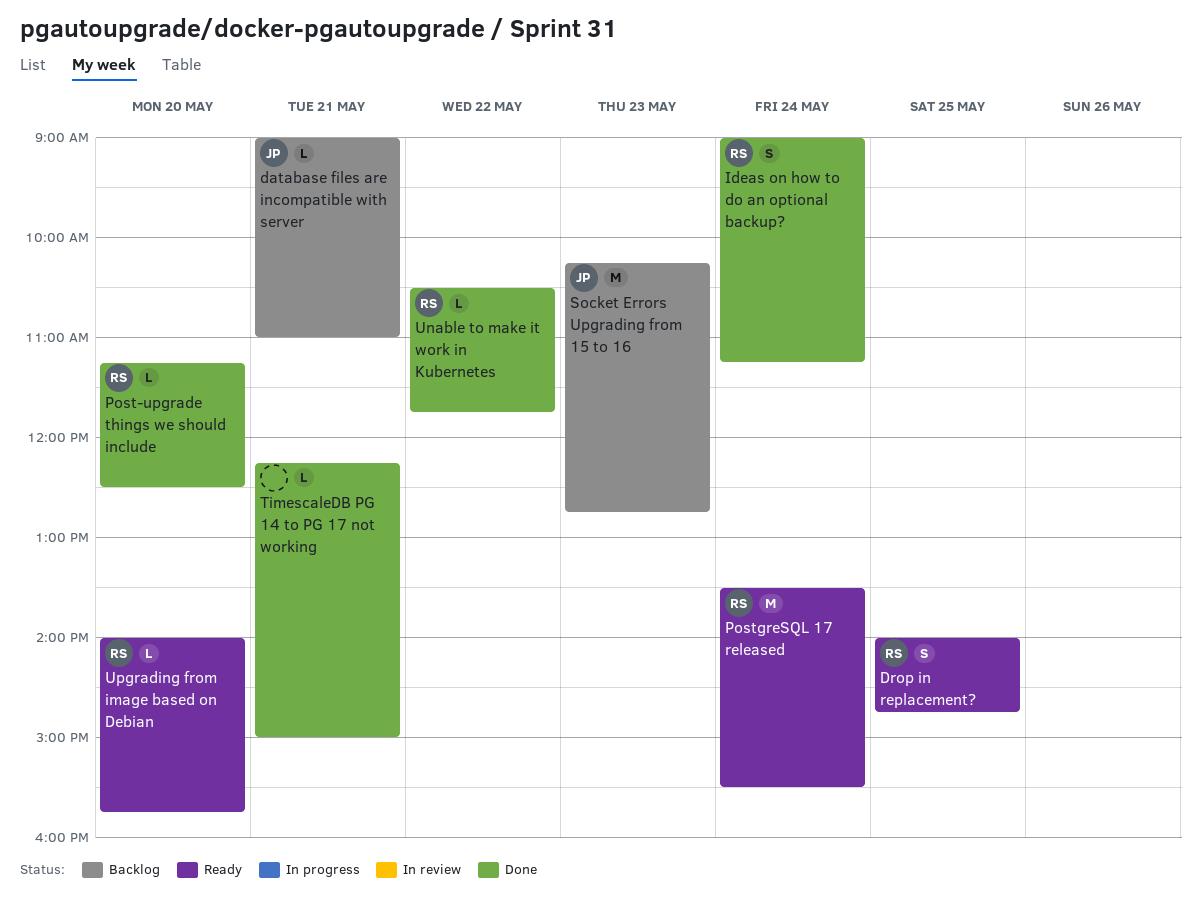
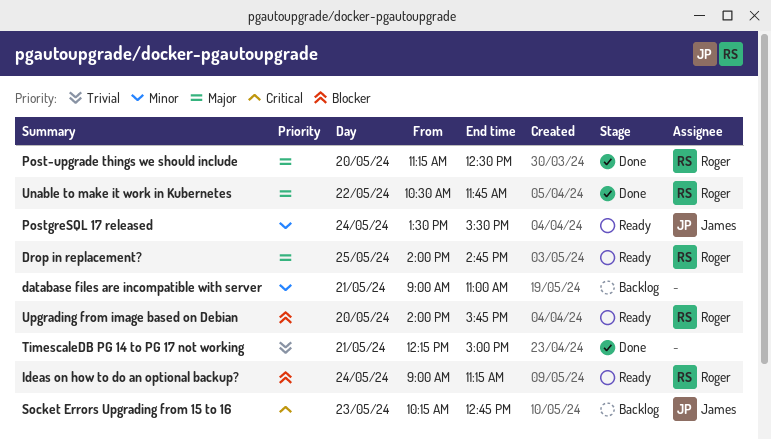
database files are incompatible with server, owner: James -> none
Ideas on how to do an optional backup?, status: Done -> Ready
PostgreSQL 17 released, owner: Roger -> James

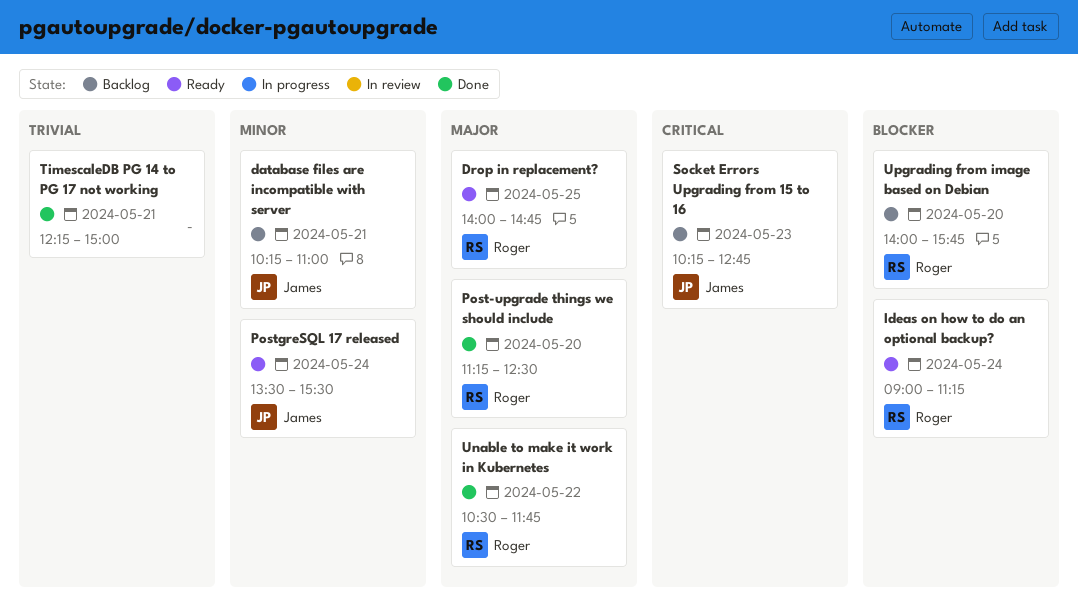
database files are incompatible with server, owner: none -> James
database files are incompatible with server, begins: 09:00 -> 10:15
Upgrading from image based on Debian, status: Ready -> Backlog

